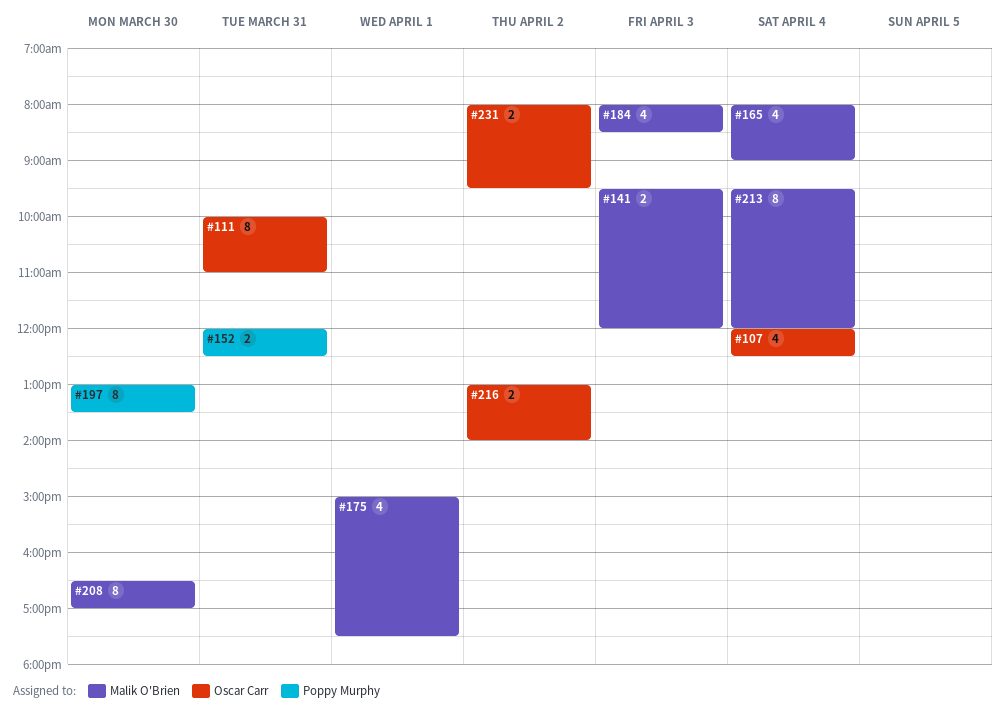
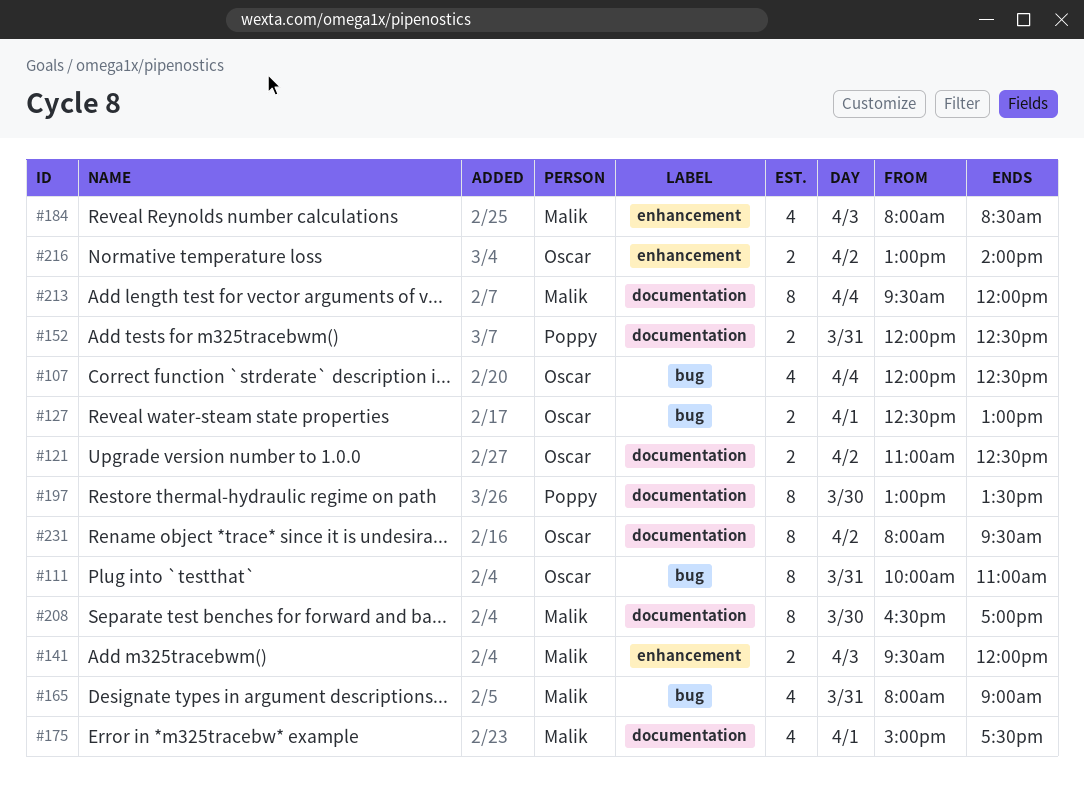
#121: none -> present
#127: none -> present
#165, day: Apr 4 -> Mar 31
#231, estimate: 2 -> 8

